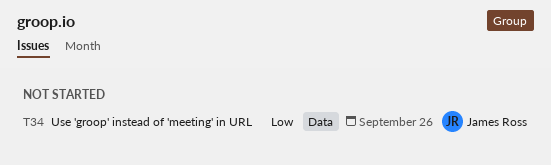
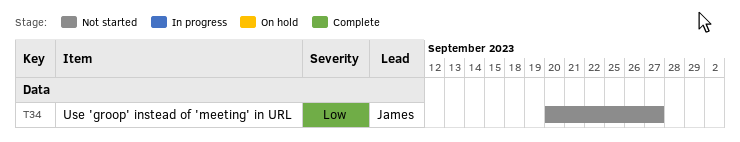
T34, due: Sep 26 -> Sep 27

